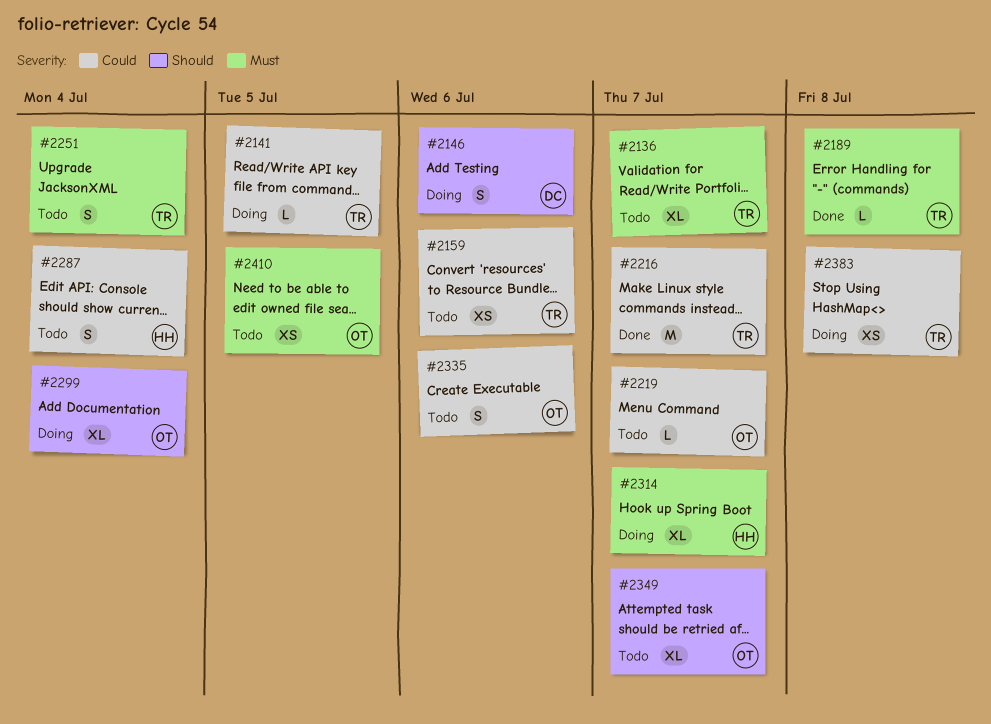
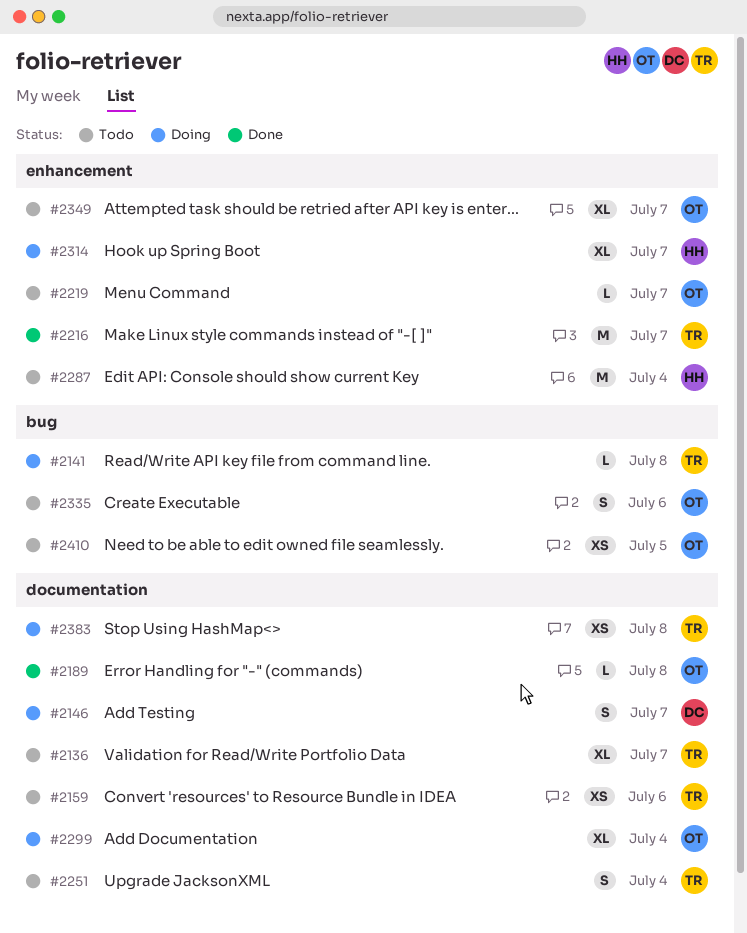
#2141, due: Jul 5 -> Jul 8
#2146, due: Jul 6 -> Jul 7
#2189, owner: TR -> OT
#2287, estimate: S -> M

